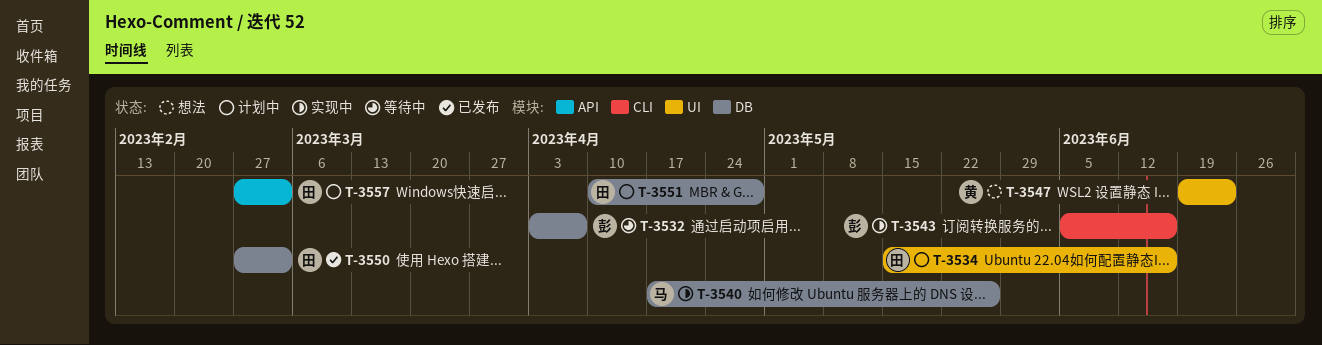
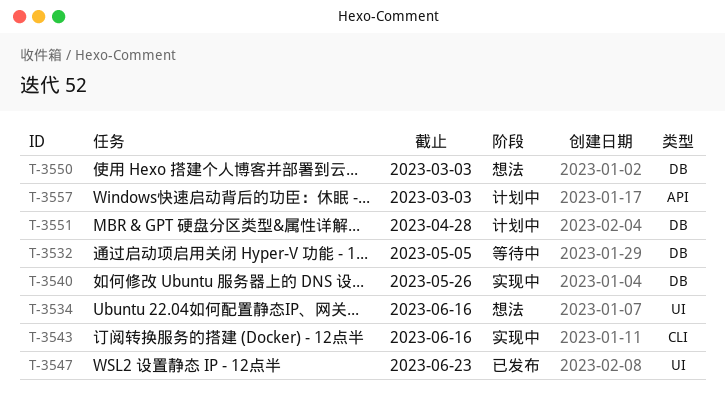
T-3532, due: Apr 7 -> May 5
T-3534, status: 计划中 -> 想法
T-3547, status: 想法 -> 已发布
T-3550, status: 已发布 -> 想法

